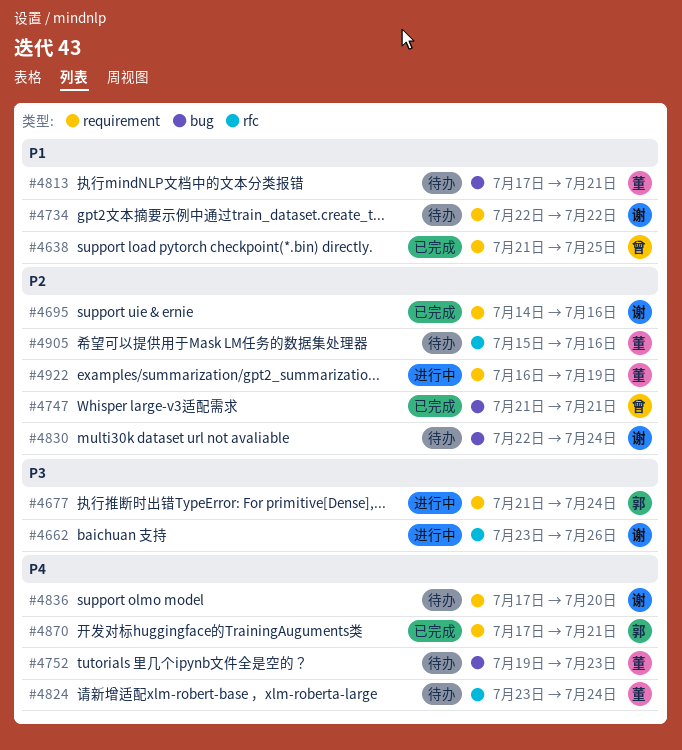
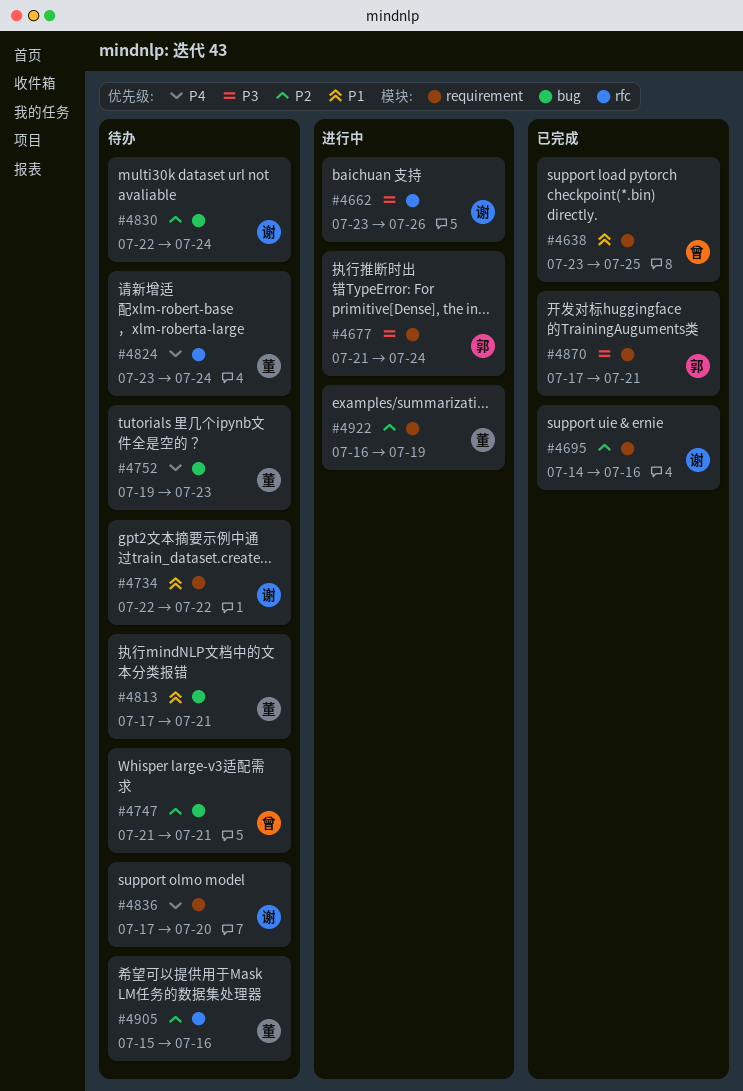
#4638, start: Jul 21 -> Jul 23
#4747, status: 已完成 -> 待办
#4870, priority: P4 -> P3

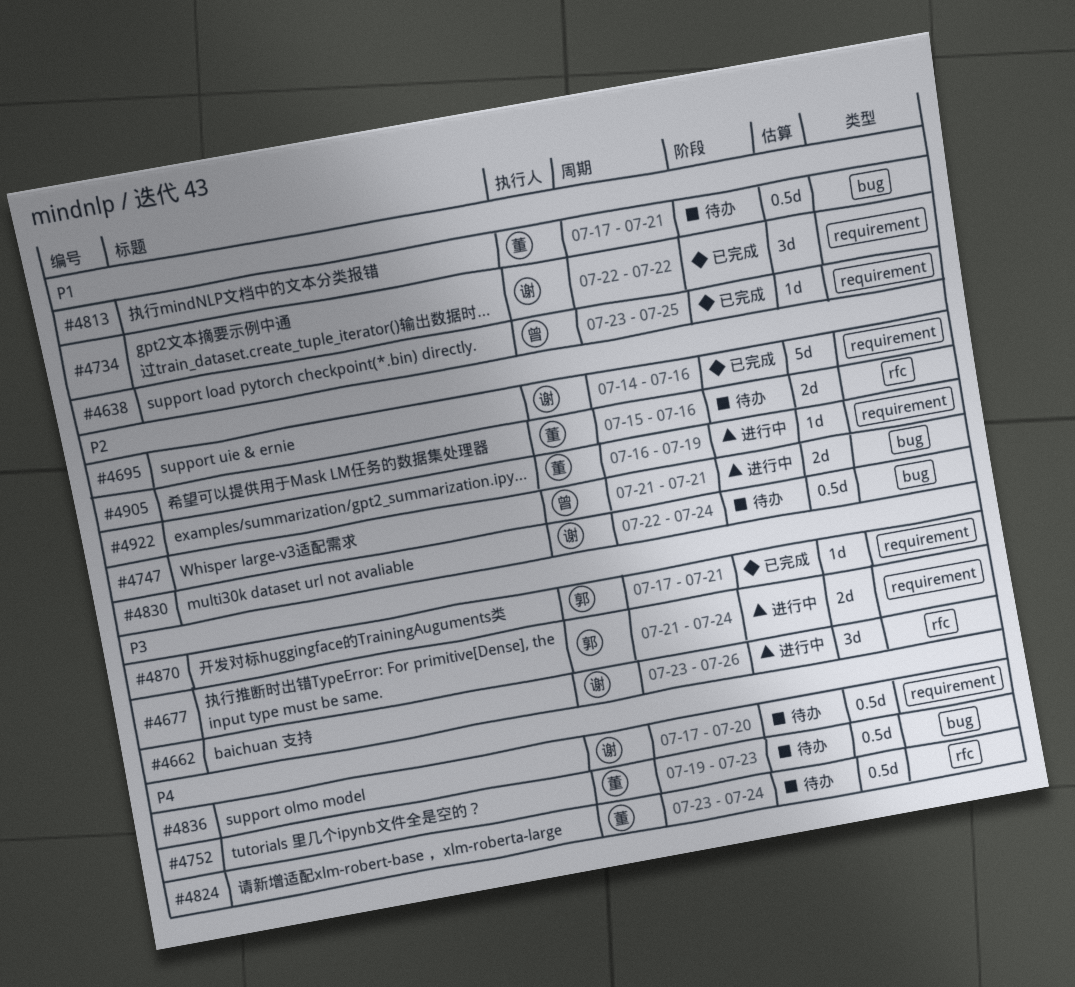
#4734, status: 待办 -> 已完成
#4747, status: 待办 -> 进行中

